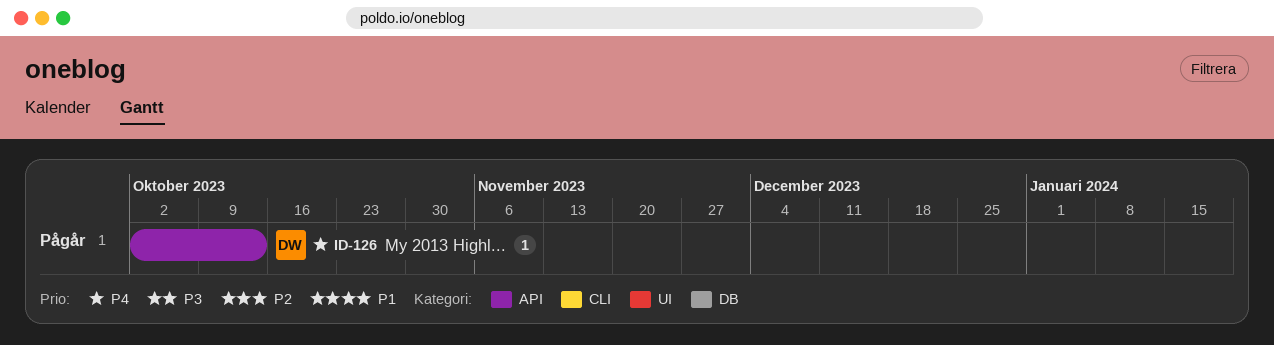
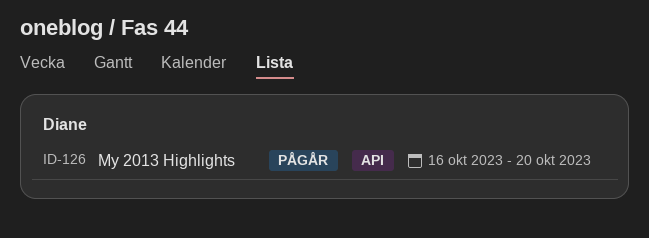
ID-126, start: Oct 2 -> Oct 16
ID-126, due: Oct 13 -> Oct 20

